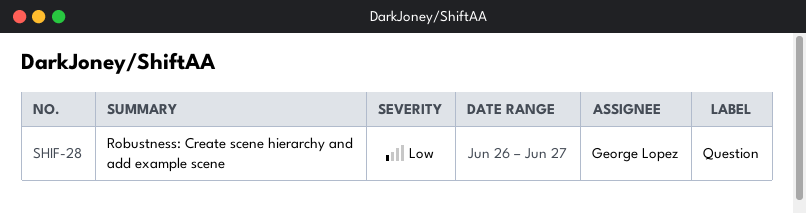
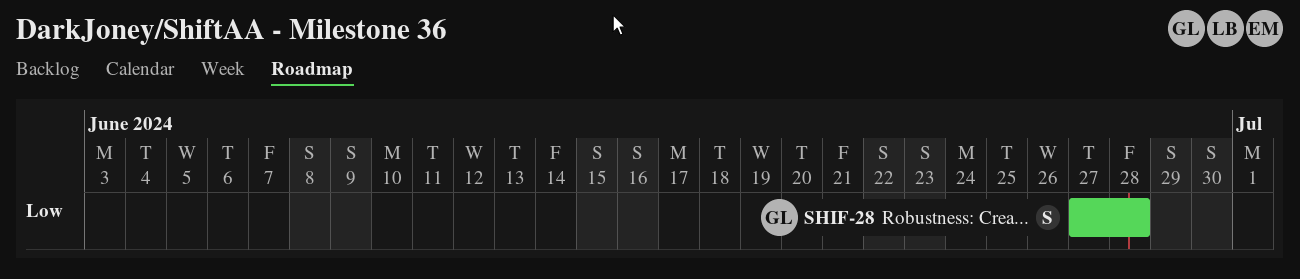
SHIF-28, start: Jun 26 -> Jun 27
SHIF-28, due: Jun 27 -> Jun 28

